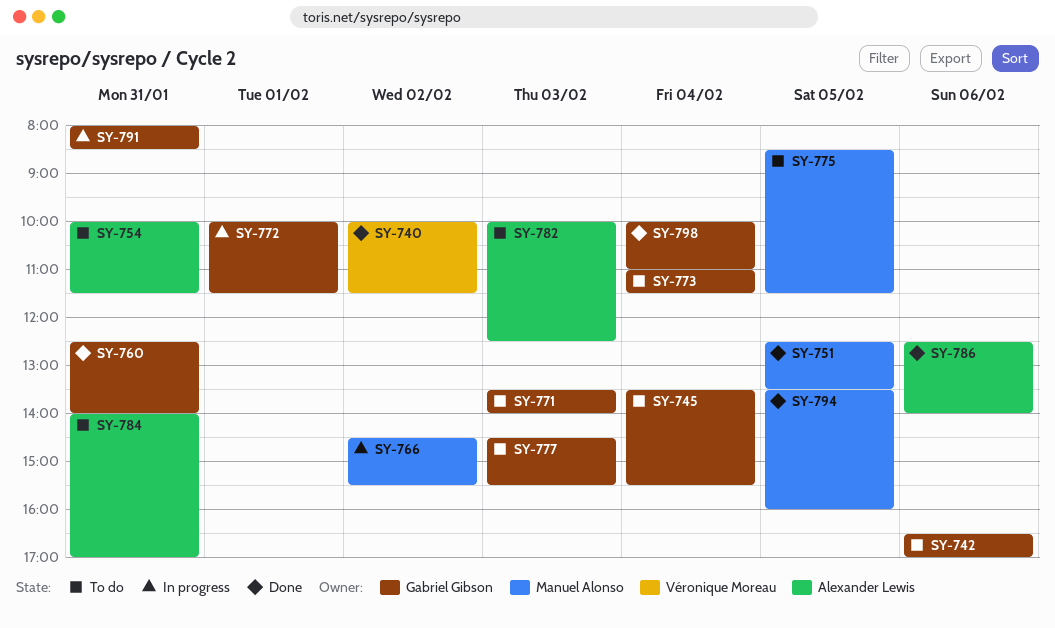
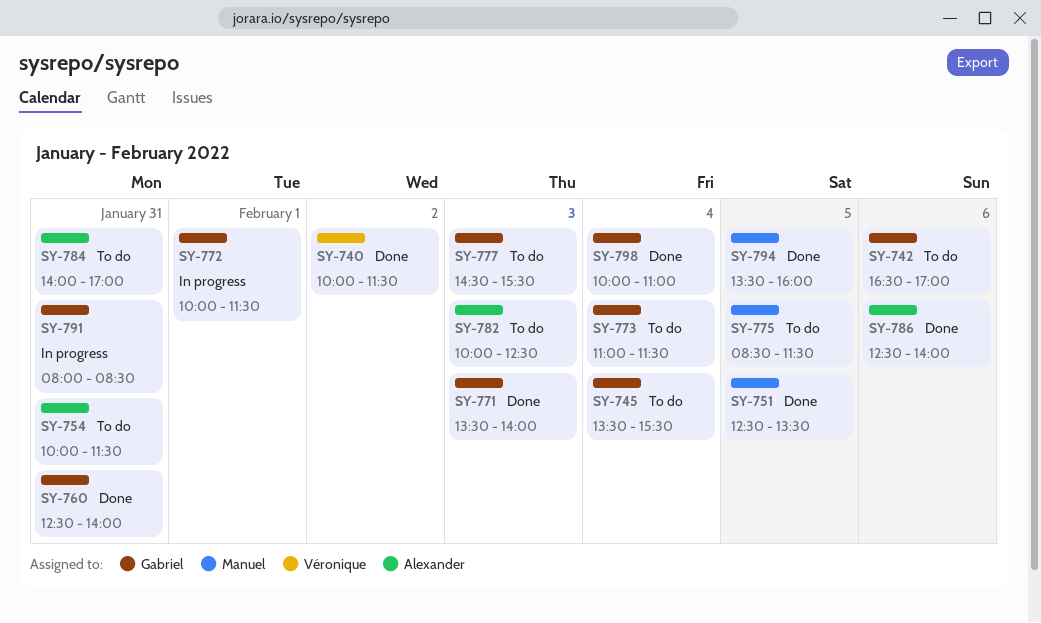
SY-766: present -> none
SY-771, status: To do -> Done

